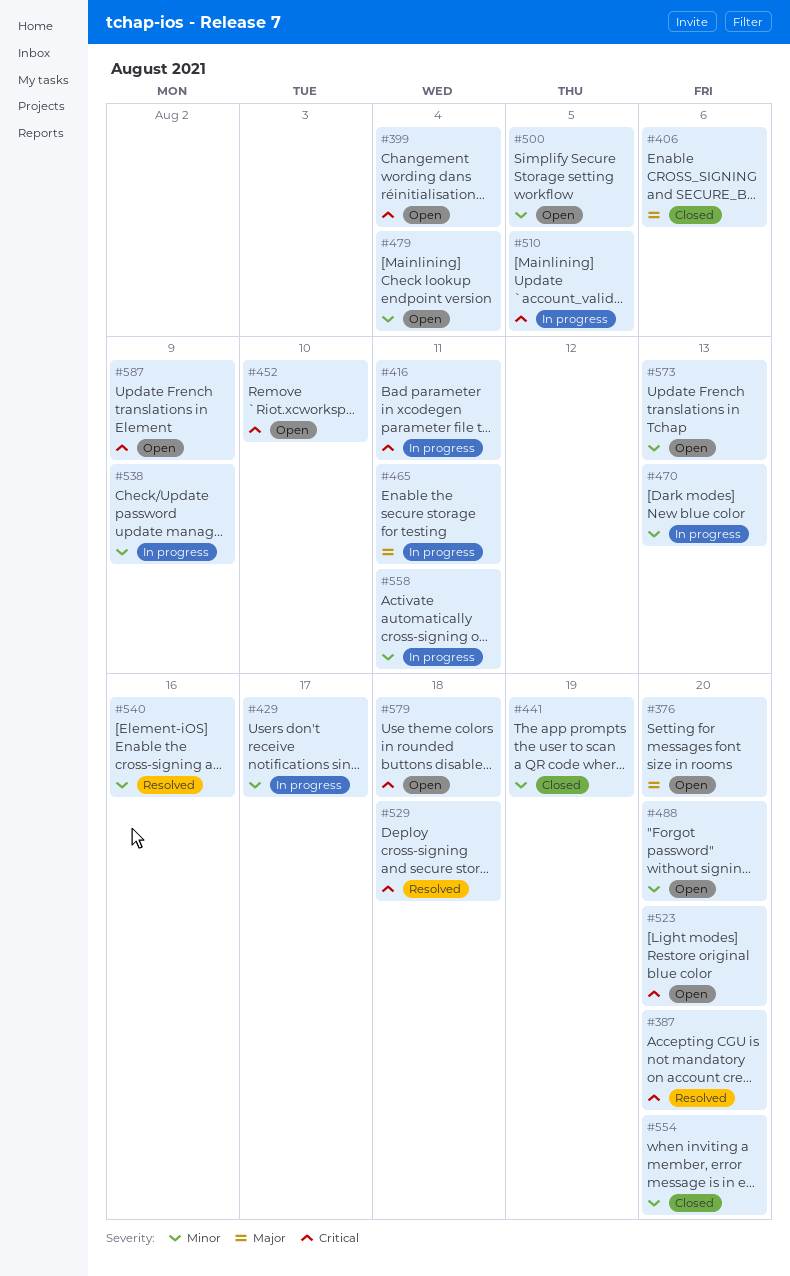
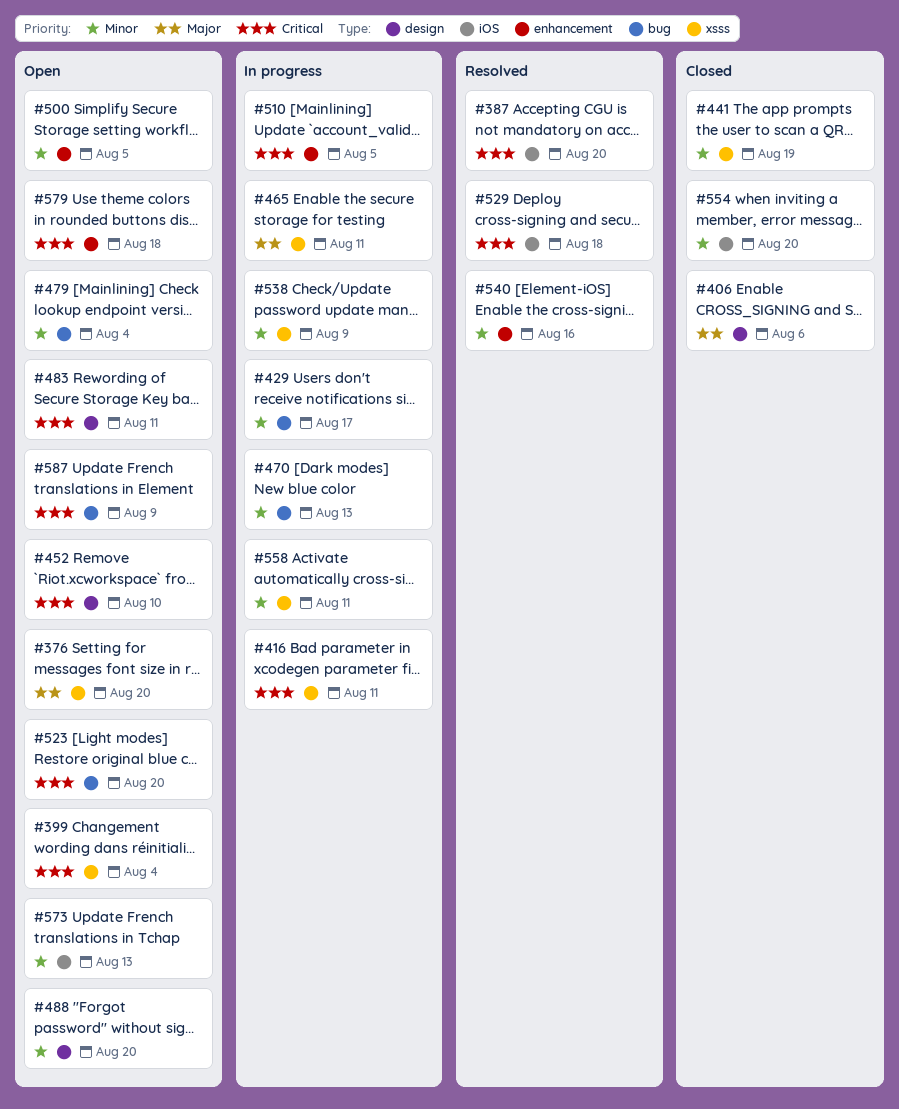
#483: none -> present

